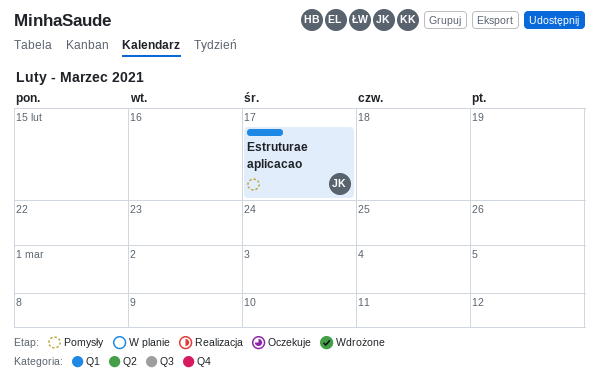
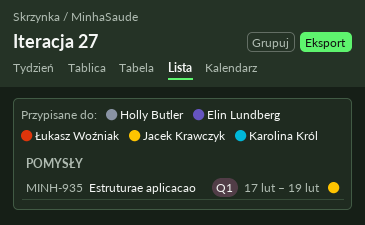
Estruturae aplicacao, due: Feb 17 -> Feb 19

